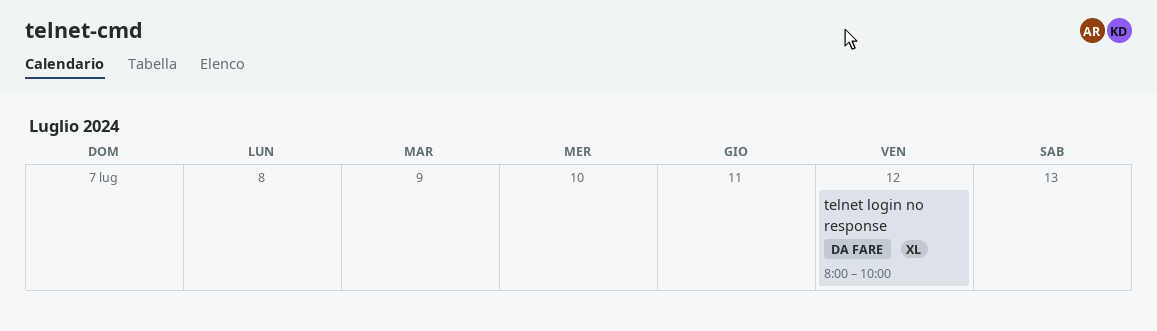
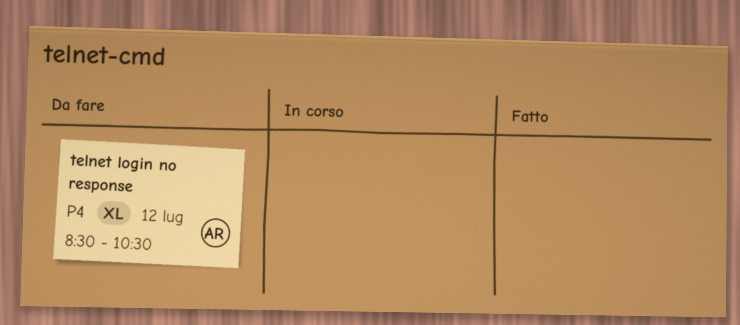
telnet login no response, begins: 08:00 -> 08:30
telnet login no response, ends: 10:00 -> 10:30

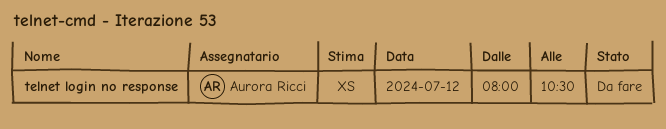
telnet login no response, estimate: XL -> XS
telnet login no response, begins: 08:30 -> 08:00

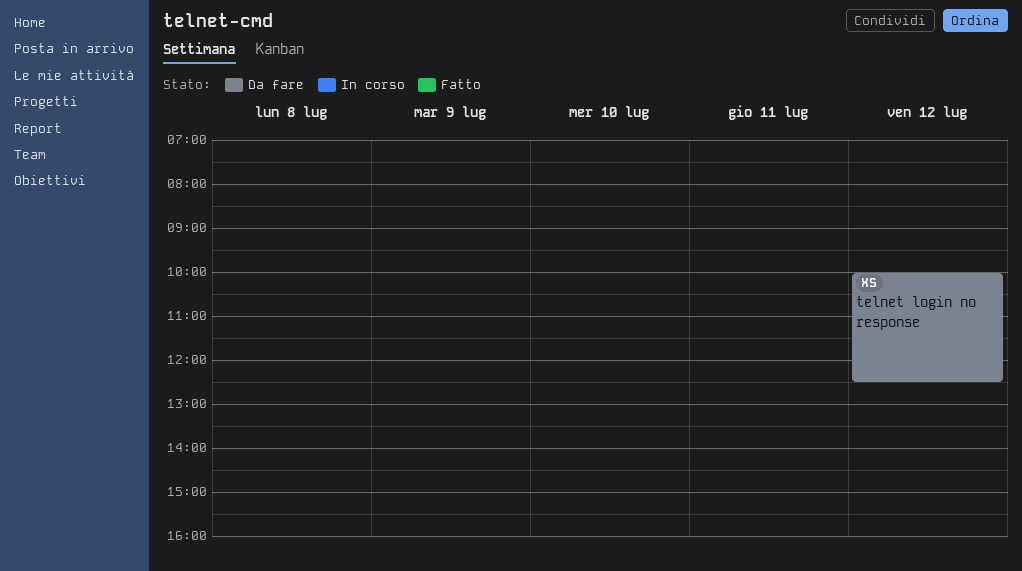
telnet login no response, begins: 08:00 -> 10:00
telnet login no response, ends: 10:30 -> 12:30

